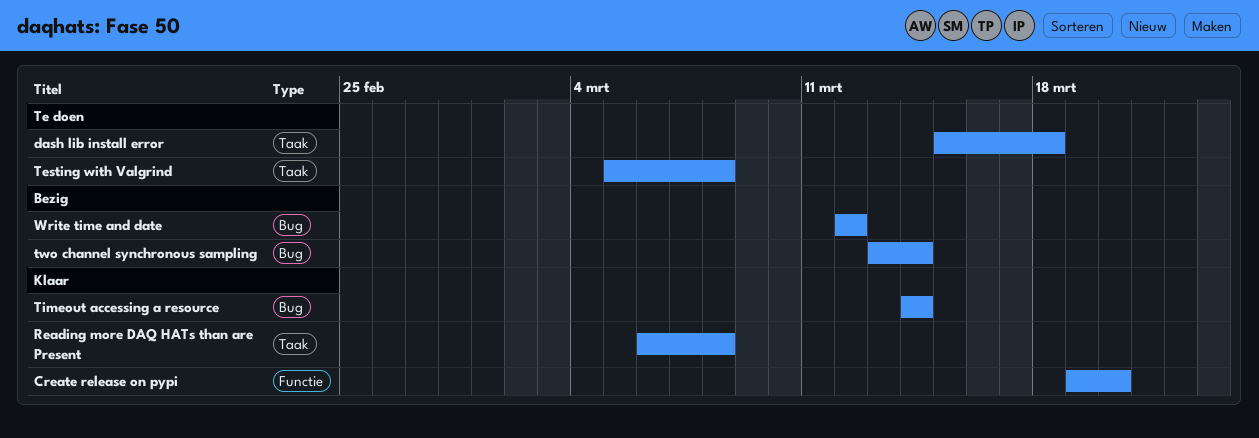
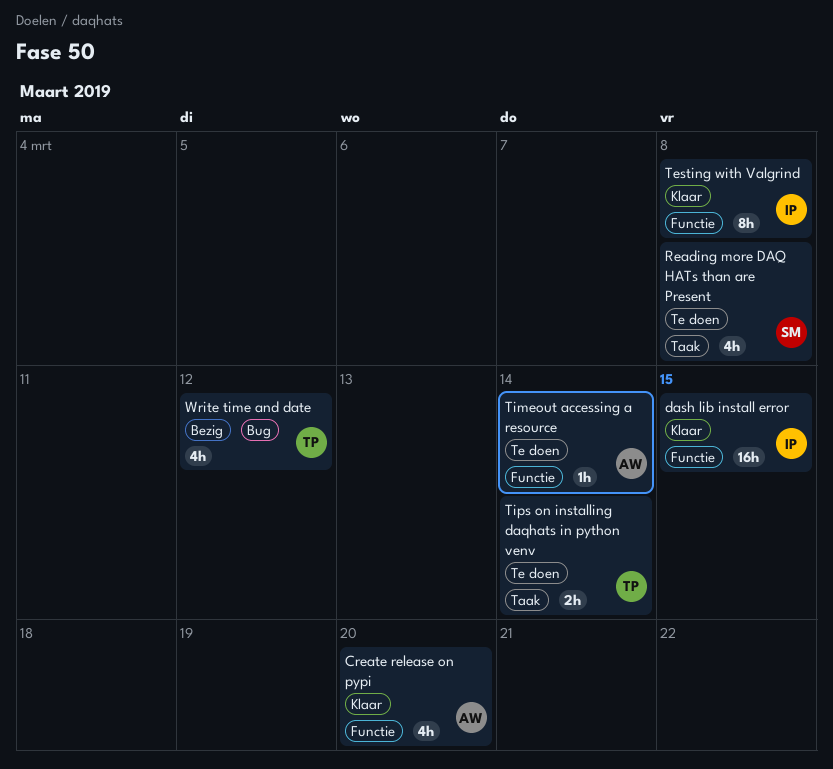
dash lib install error, status: Te doen -> Klaar
dash lib install error, label: Taak -> Functie
dash lib install error, due: Mar 18 -> Mar 15
Reading more DAQ HATs than are Present, status: Klaar -> Te doen
Testing with Valgrind, status: Te doen -> Klaar
Testing with Valgrind, label: Taak -> Functie
Timeout accessing a resource, status: Klaar -> Te doen
Timeout accessing a resource, label: Bug -> Functie
Tips on installing daqhats in python venv: none -> present
two channel synchronous sampling: present -> none

